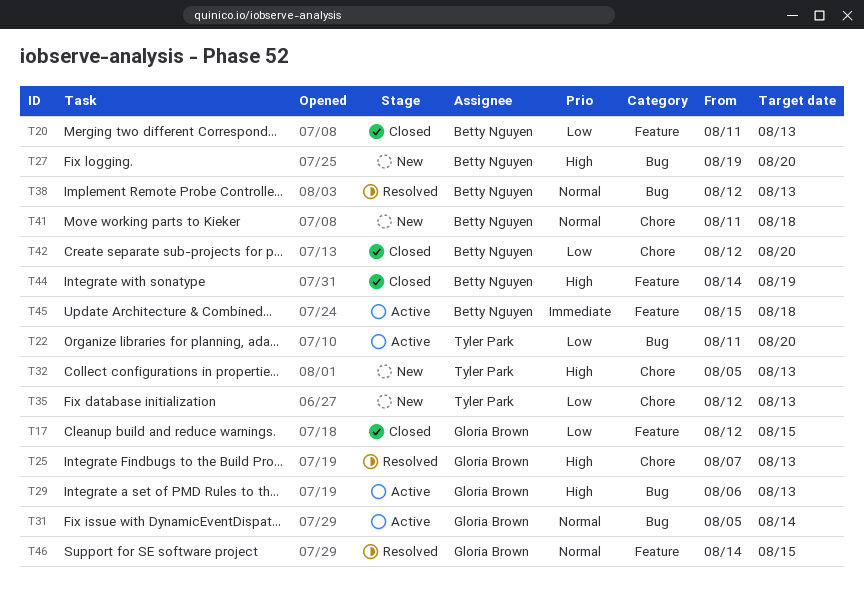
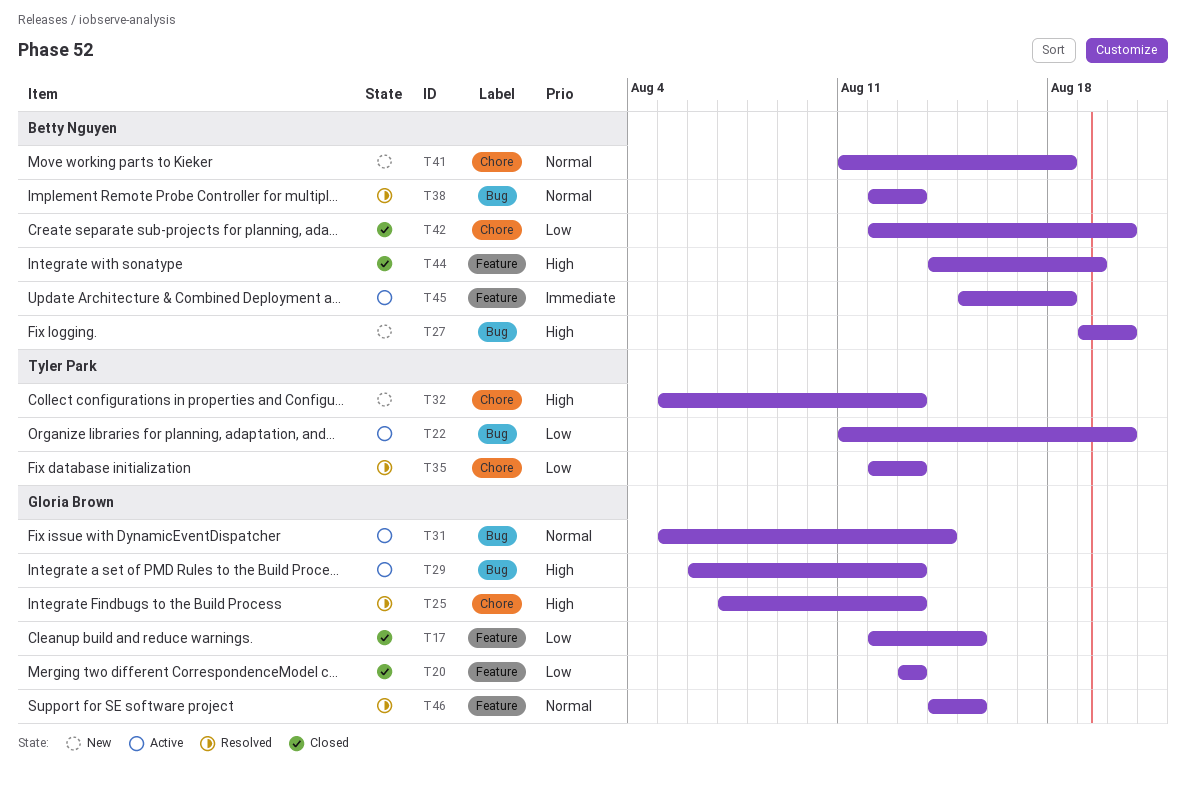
T20, owner: Betty Nguyen -> Gloria Brown
T20, start: Aug 11 -> Aug 13
T35, status: New -> Resolved

